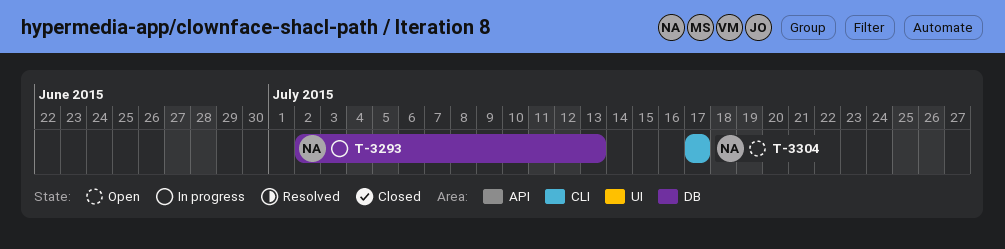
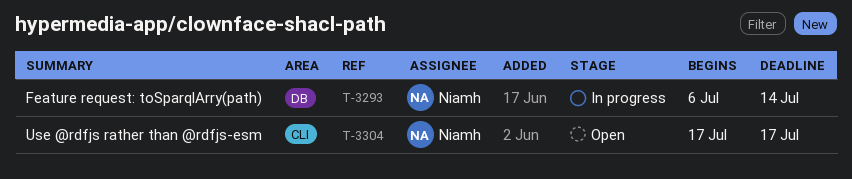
T-3293, start: Jul 2 -> Jul 6
T-3293, due: Jul 13 -> Jul 14

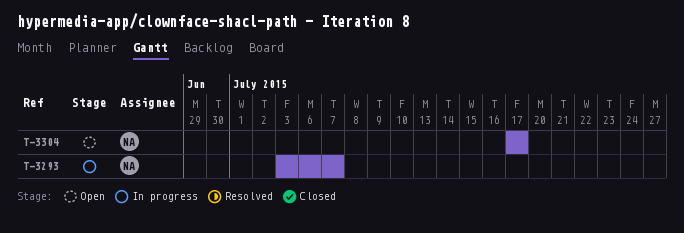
T-3293, start: Jul 6 -> Jul 3
T-3293, due: Jul 14 -> Jul 7

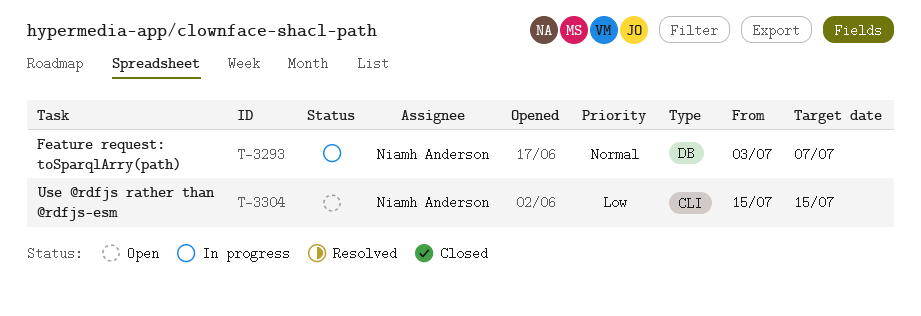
T-3304, start: Jul 17 -> Jul 15
T-3304, due: Jul 17 -> Jul 15

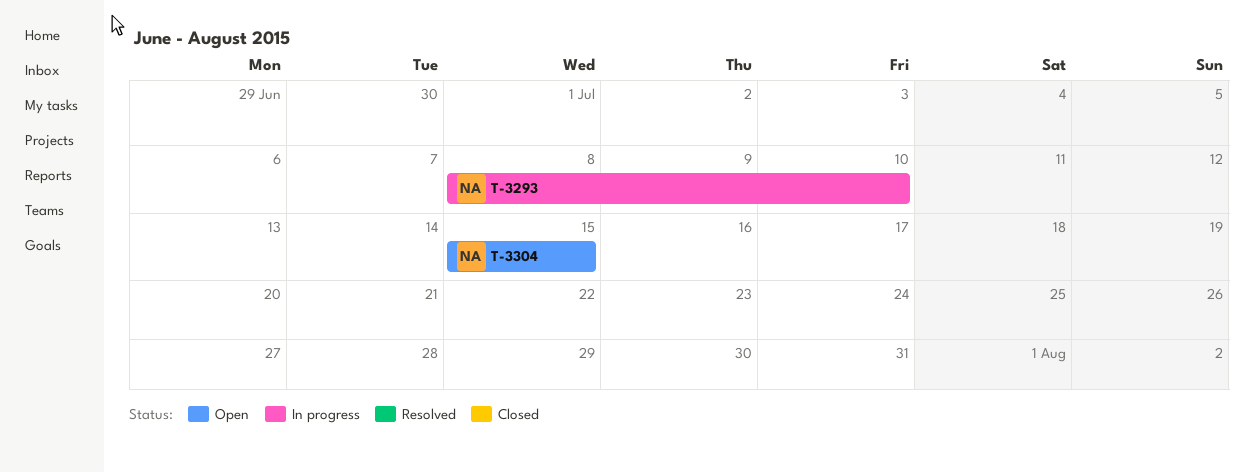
T-3293, start: Jul 3 -> Jul 8
T-3293, due: Jul 7 -> Jul 10

